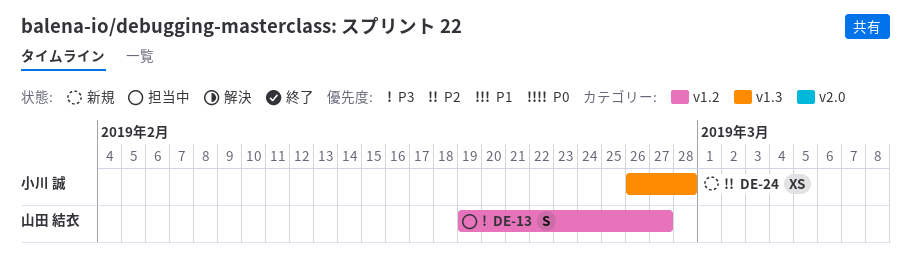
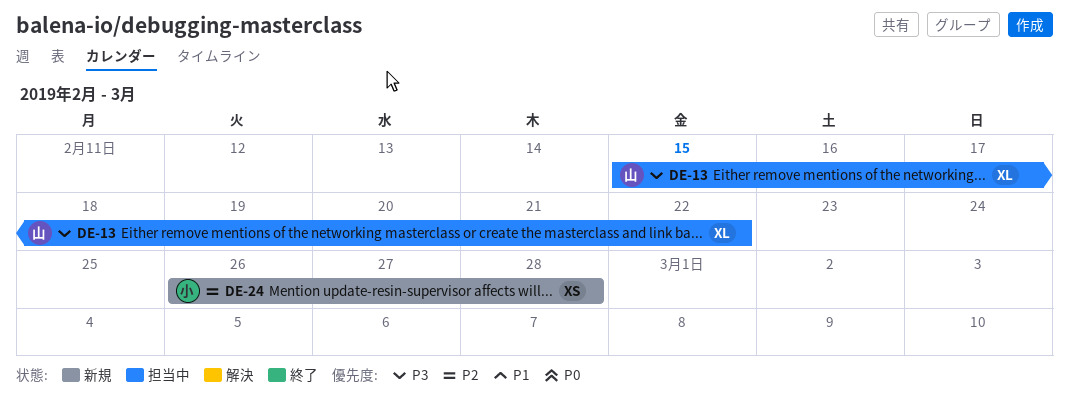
DE-13, estimate: S -> XL
DE-13, start: Feb 19 -> Feb 15
DE-13, due: Feb 27 -> Feb 22

